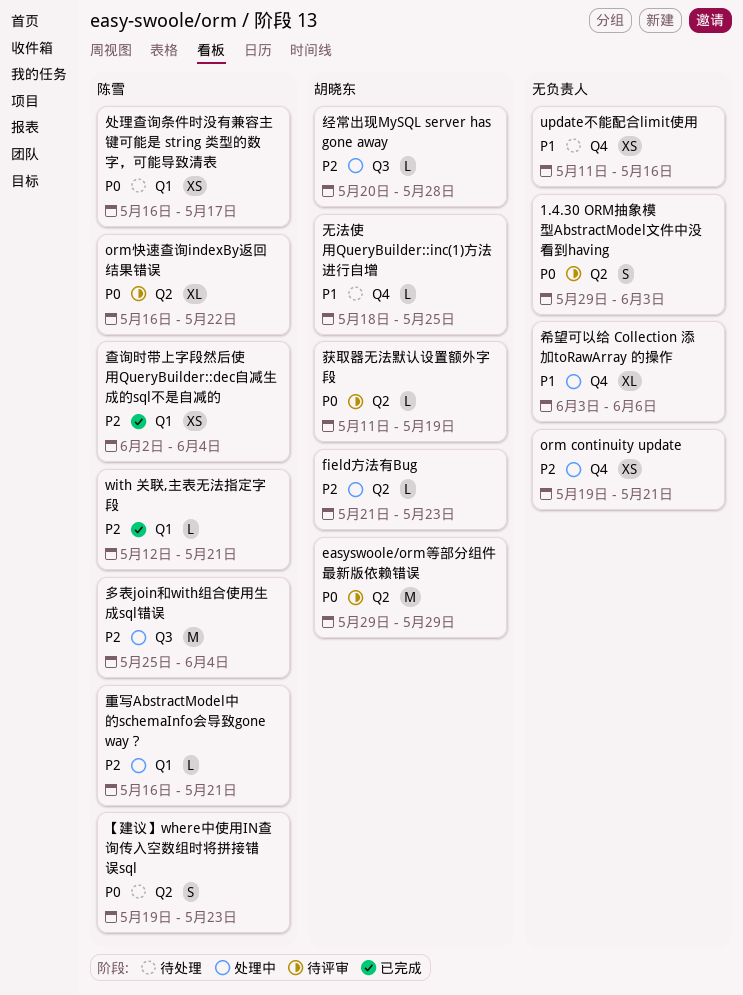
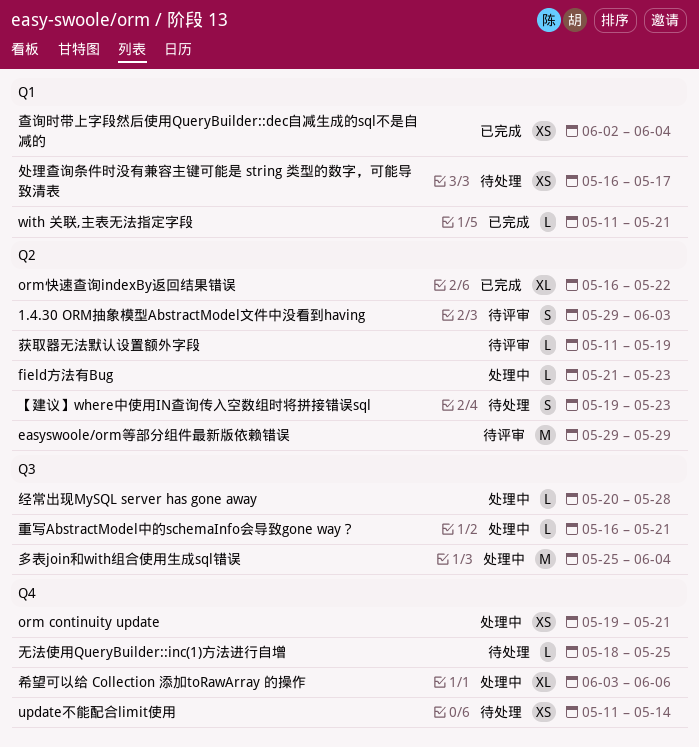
orm快速查询indexBy返回结果错误, status: 待评审 -> 已完成
update不能配合limit使用, due: May 16 -> May 14
with 关联,主表无法指定字段, start: May 12 -> May 11
重写AbstractModel中的schemaInfo会导致gone way？, label: Q1 -> Q3

